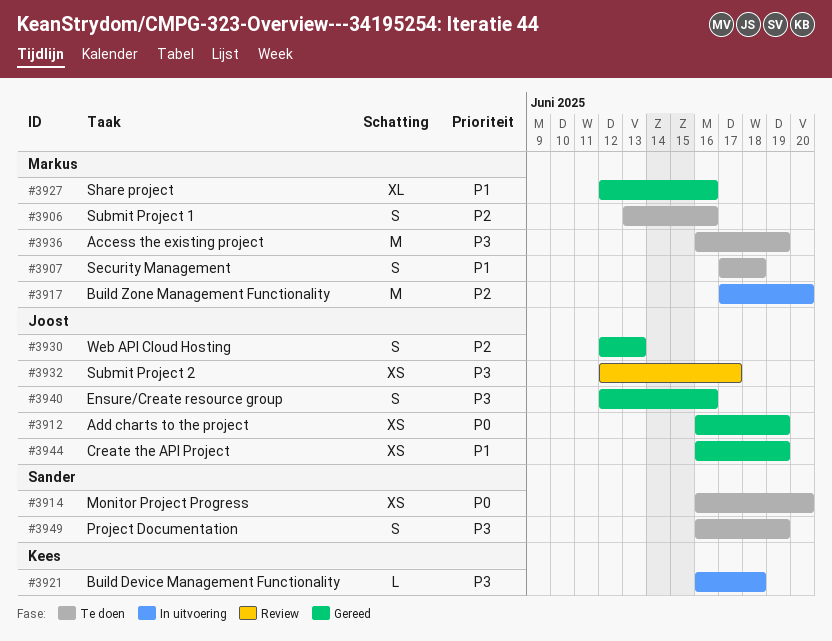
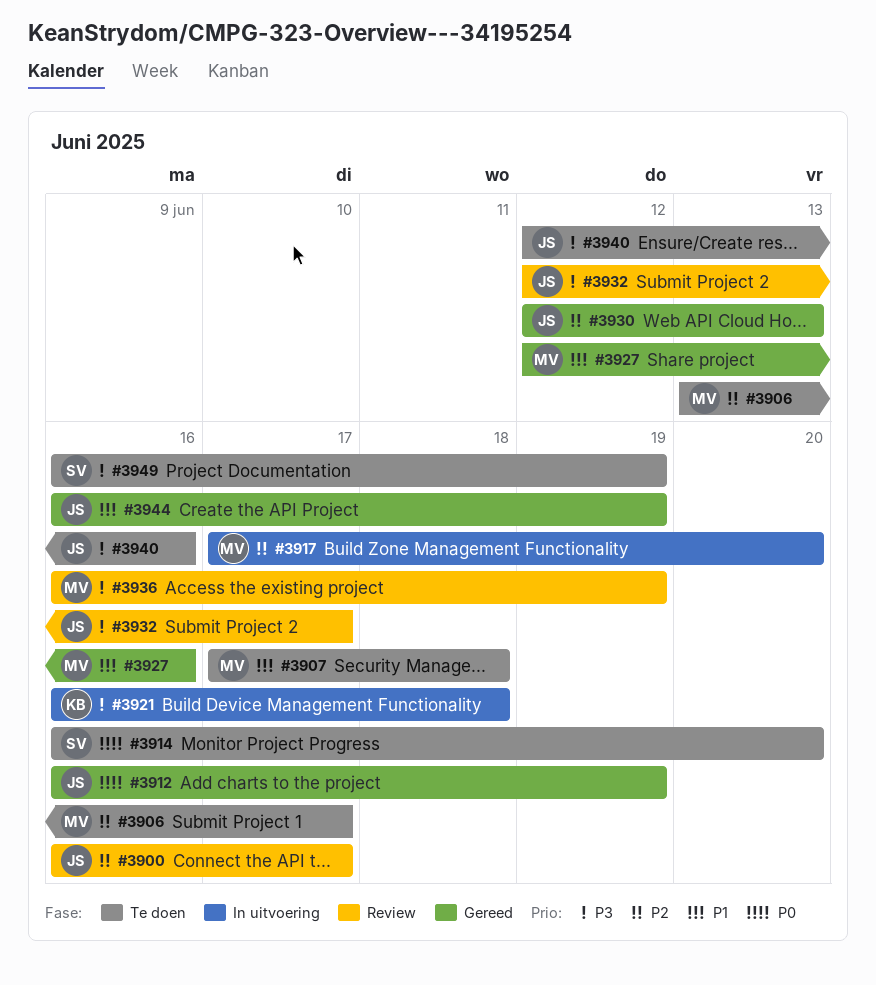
#3900: none -> present
#3906, due: Jun 16 -> Jun 17
#3936, status: Te doen -> Review
#3940, status: Gereed -> Te doen

